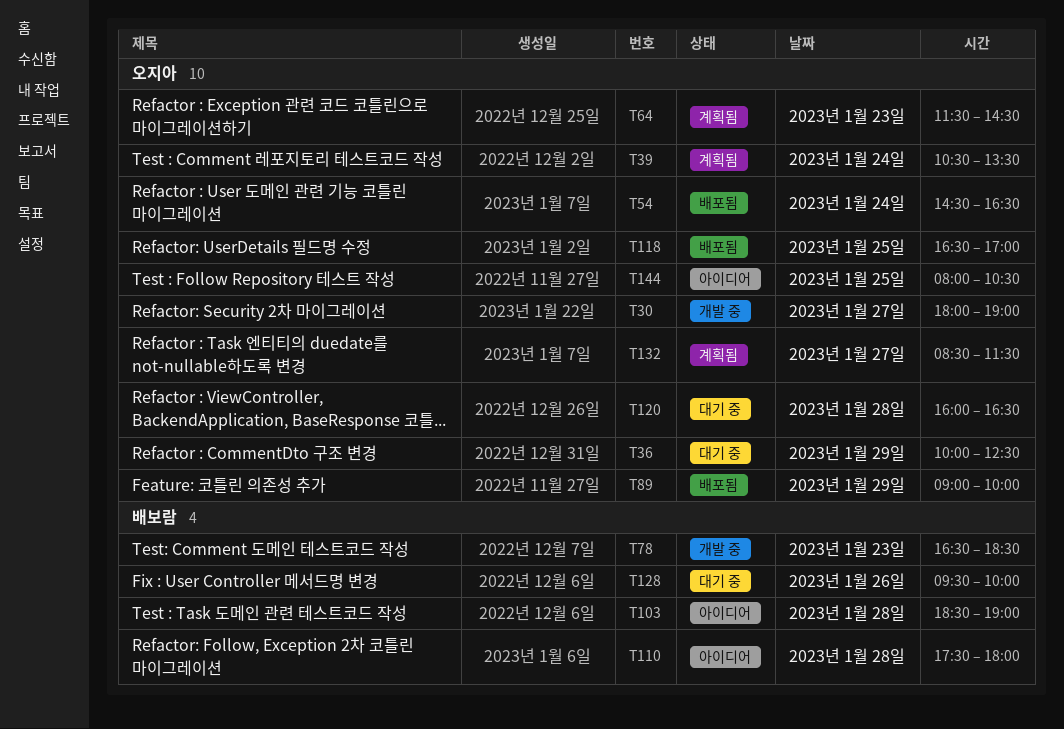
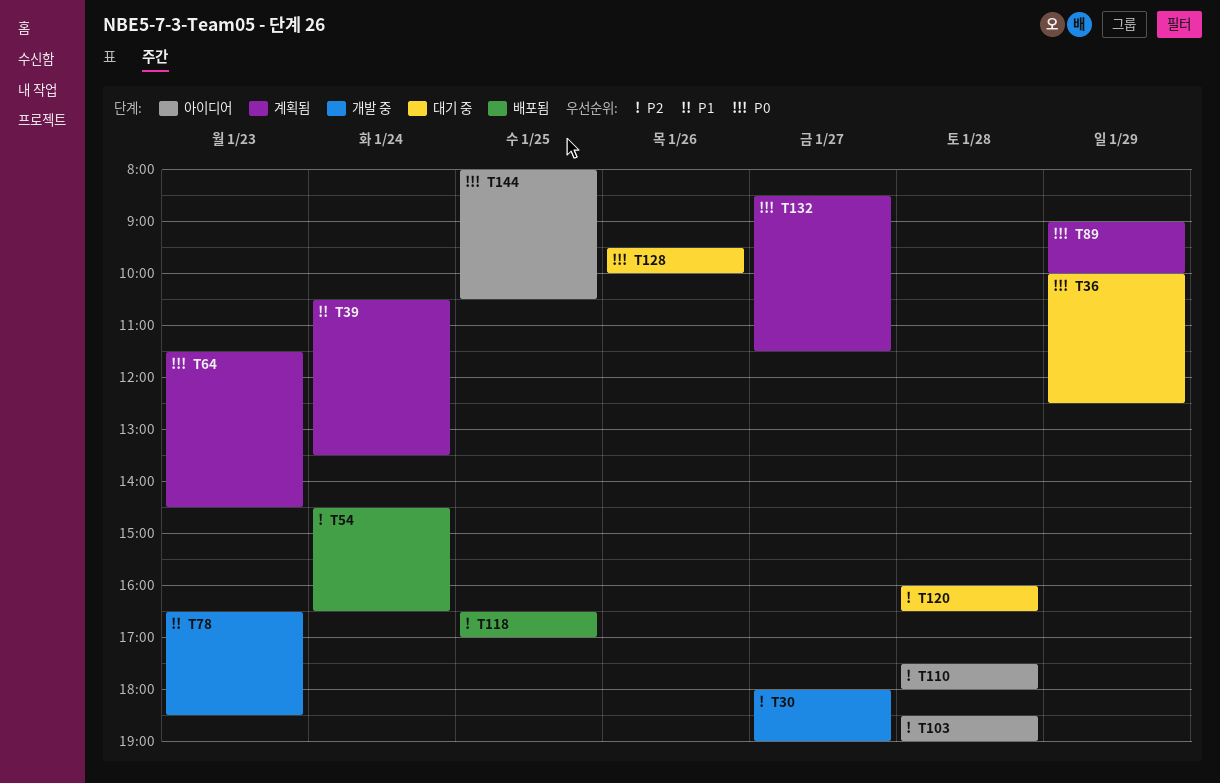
T89, status: 배포됨 -> 계획됨

